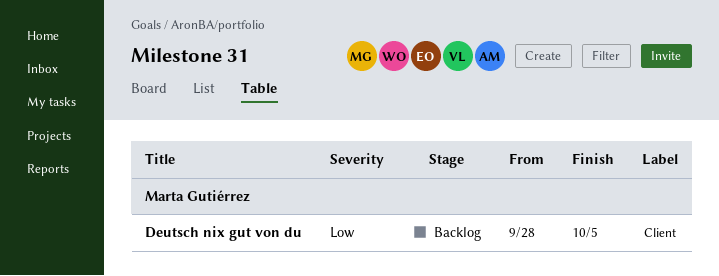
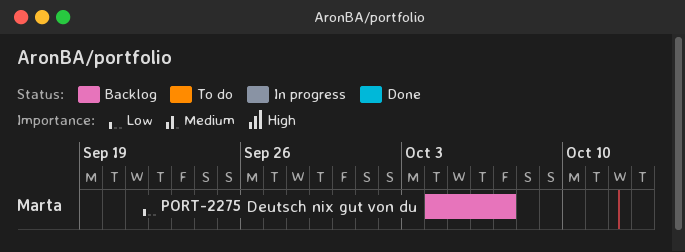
Deutsch nix gut von du, start: Sep 28 -> Oct 4
Deutsch nix gut von du, due: Oct 5 -> Oct 7

